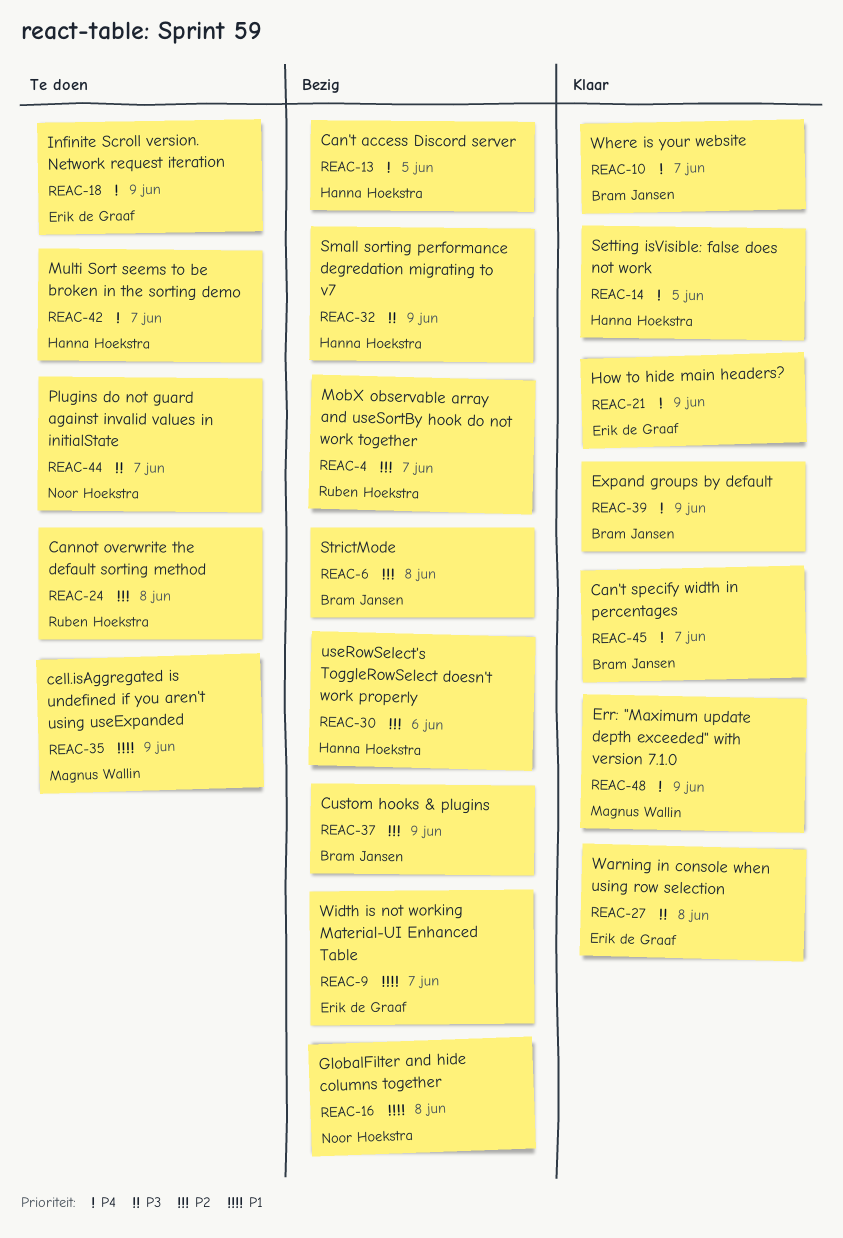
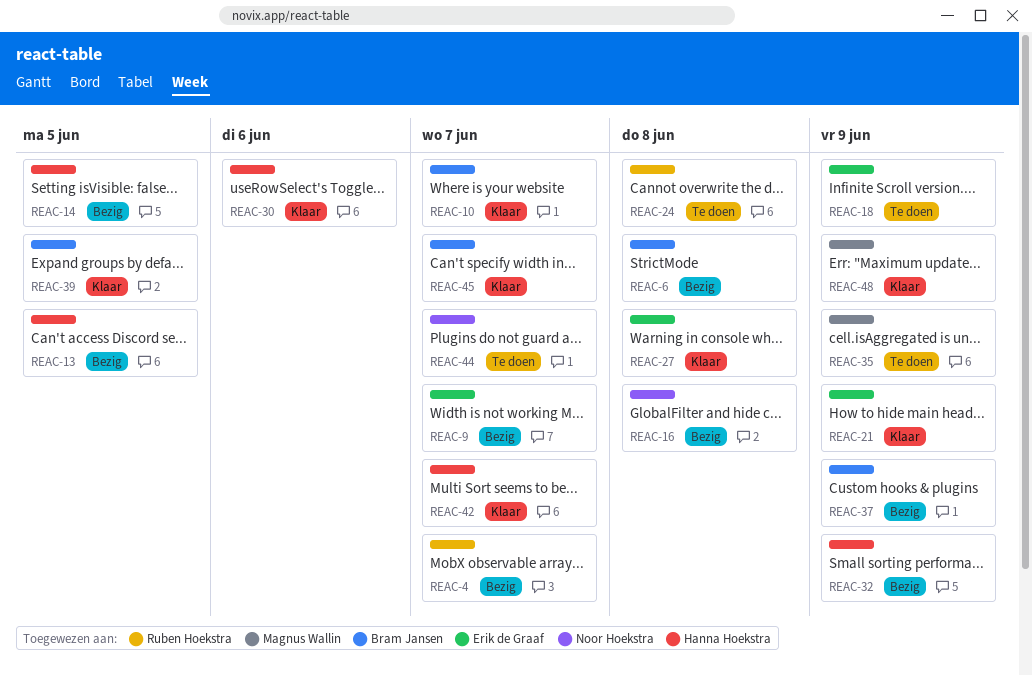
REAC-14, status: Klaar -> Bezig
REAC-30, status: Bezig -> Klaar
REAC-39, due: Jun 9 -> Jun 5
REAC-42, status: Te doen -> Klaar

